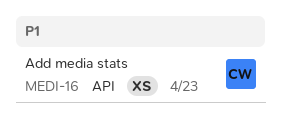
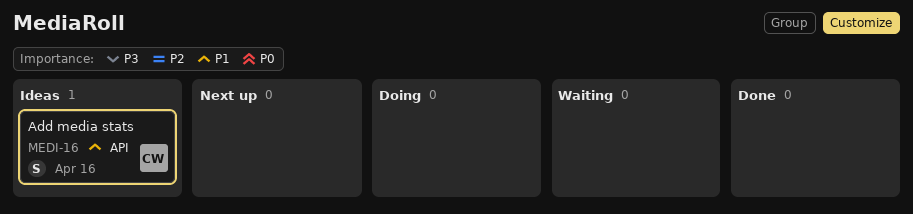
MEDI-16, estimate: XS -> S
MEDI-16, due: Apr 23 -> Apr 16

